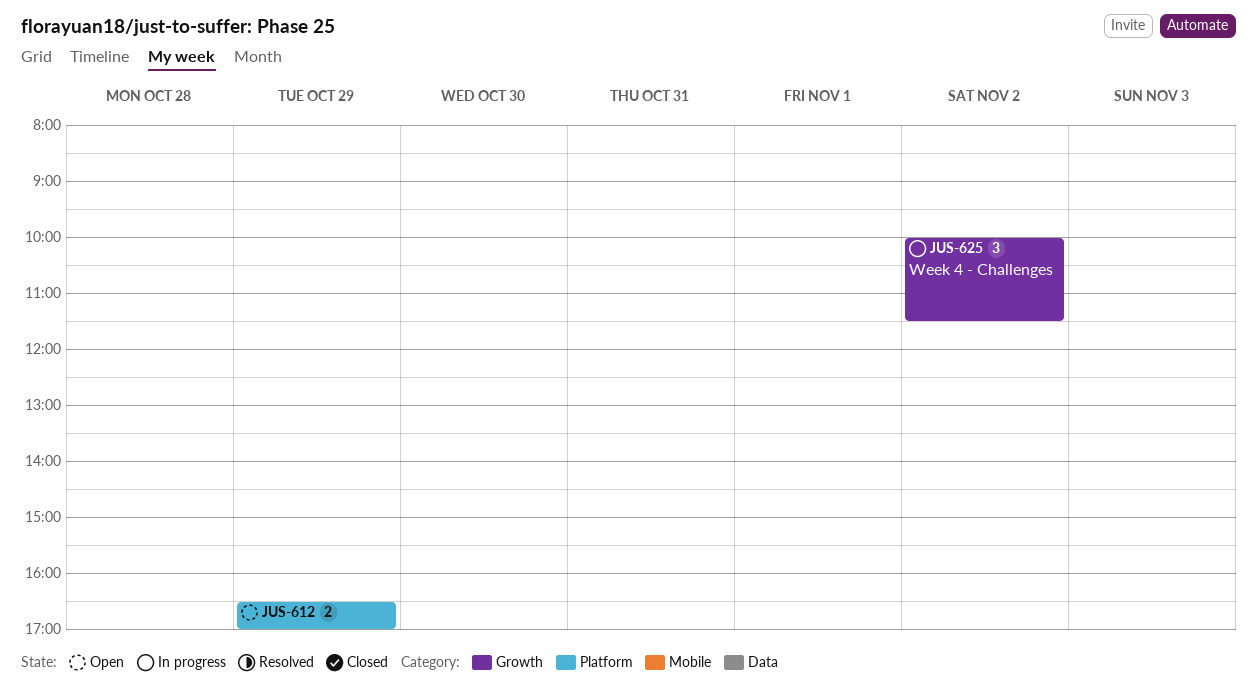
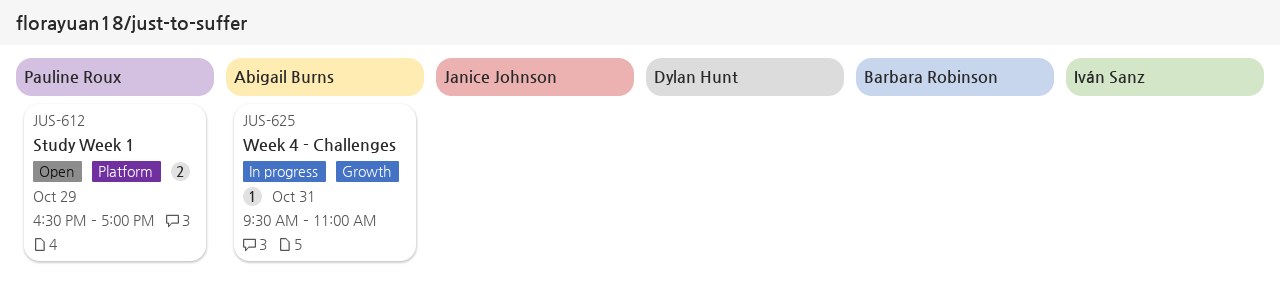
JUS-625, estimate: 3 -> 1
JUS-625, day: Nov 2 -> Oct 31
JUS-625, begins: 10:00 -> 09:30
JUS-625, ends: 11:30 -> 11:00

